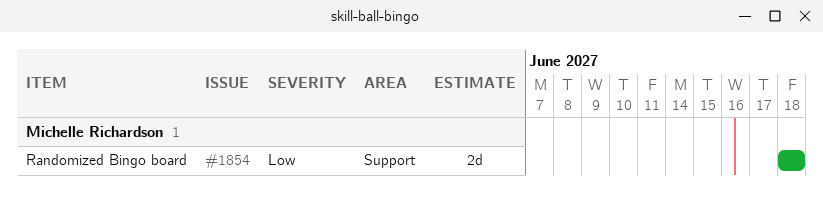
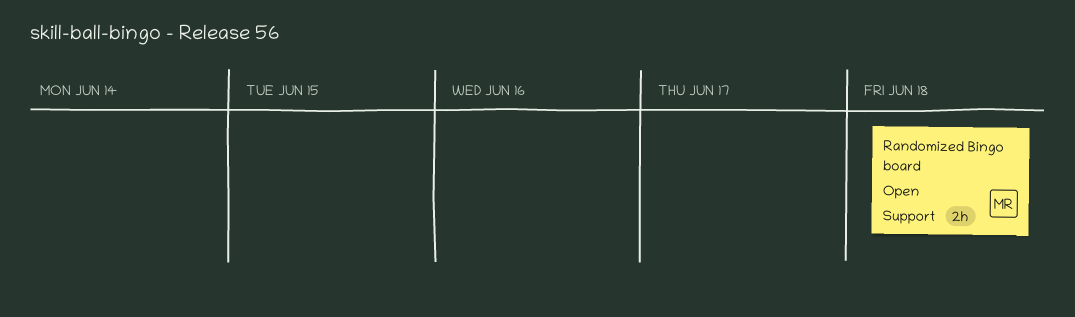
Randomized Bingo board, estimate: 2d -> 2h

